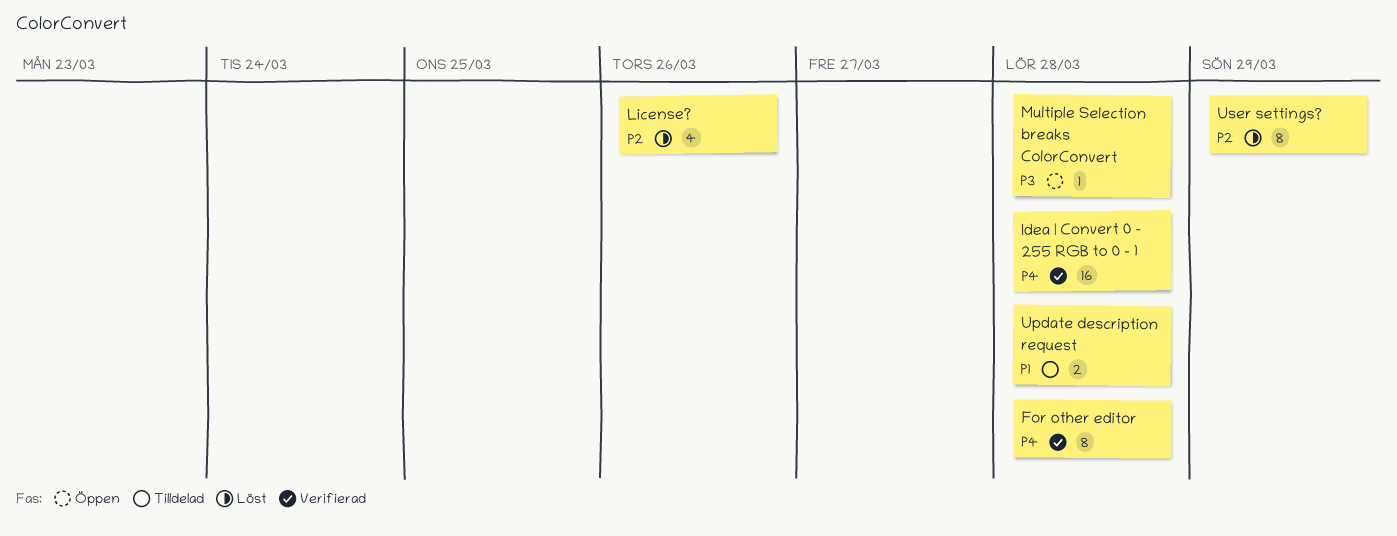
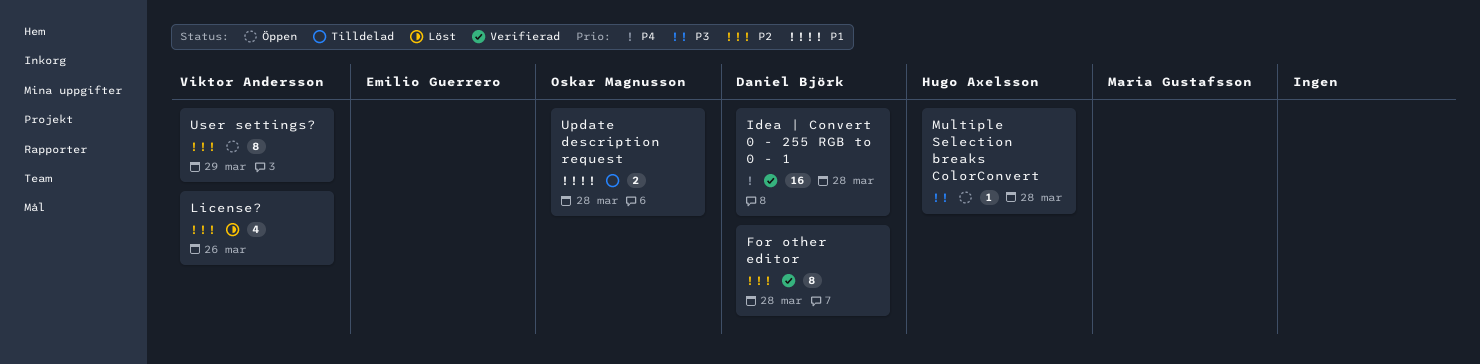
For other editor, priority: P4 -> P2
User settings?, status: Löst -> Öppen

